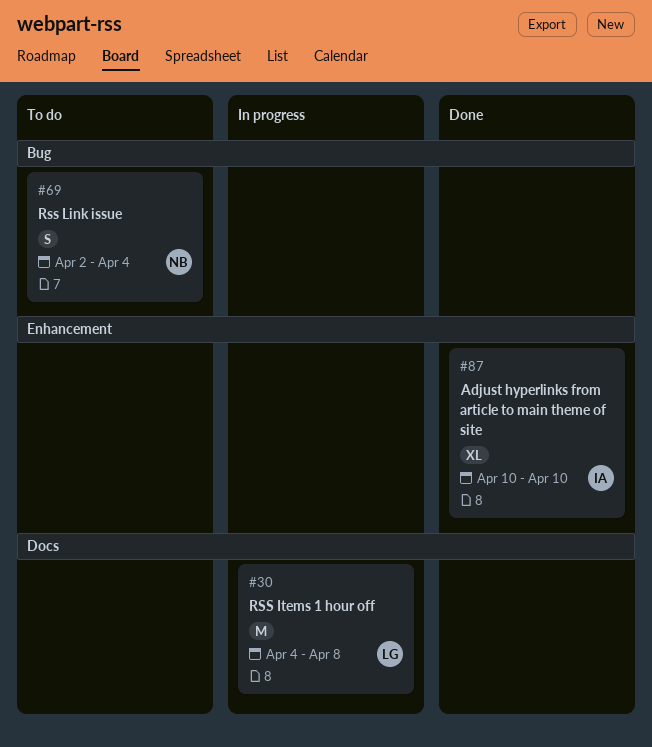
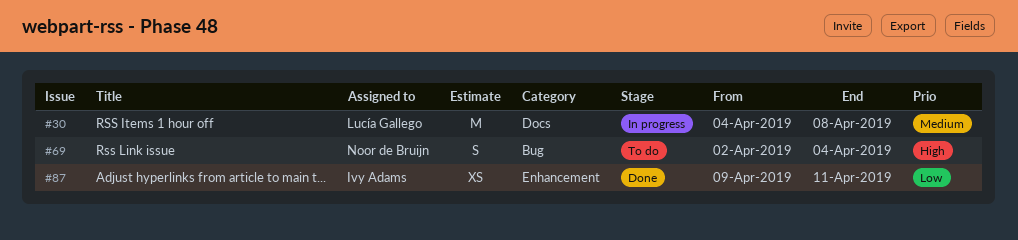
#87, estimate: XL -> XS
#87, start: Apr 10 -> Apr 9
#87, due: Apr 10 -> Apr 11

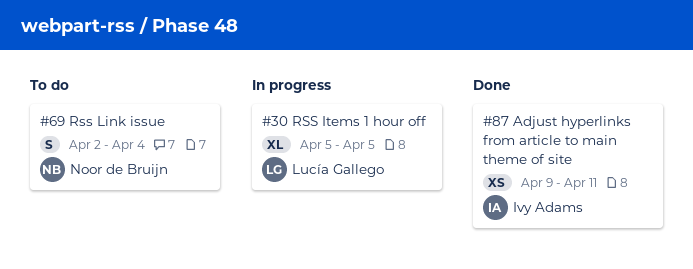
#30, estimate: M -> XL
#30, start: Apr 4 -> Apr 5
#30, due: Apr 8 -> Apr 5

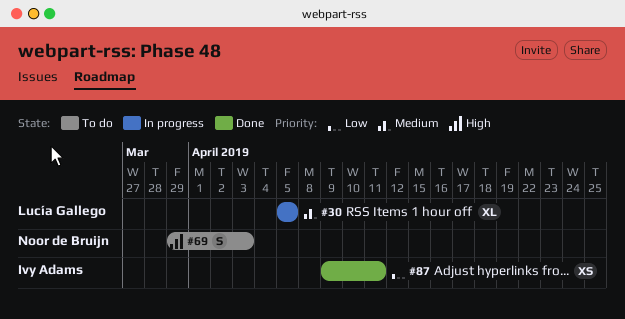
#69, start: Apr 2 -> Mar 29
#69, due: Apr 4 -> Apr 3

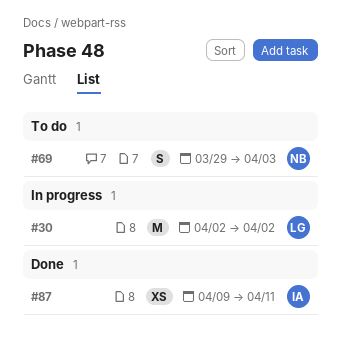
#30, estimate: XL -> M
#30, start: Apr 5 -> Apr 2
#30, due: Apr 5 -> Apr 2

